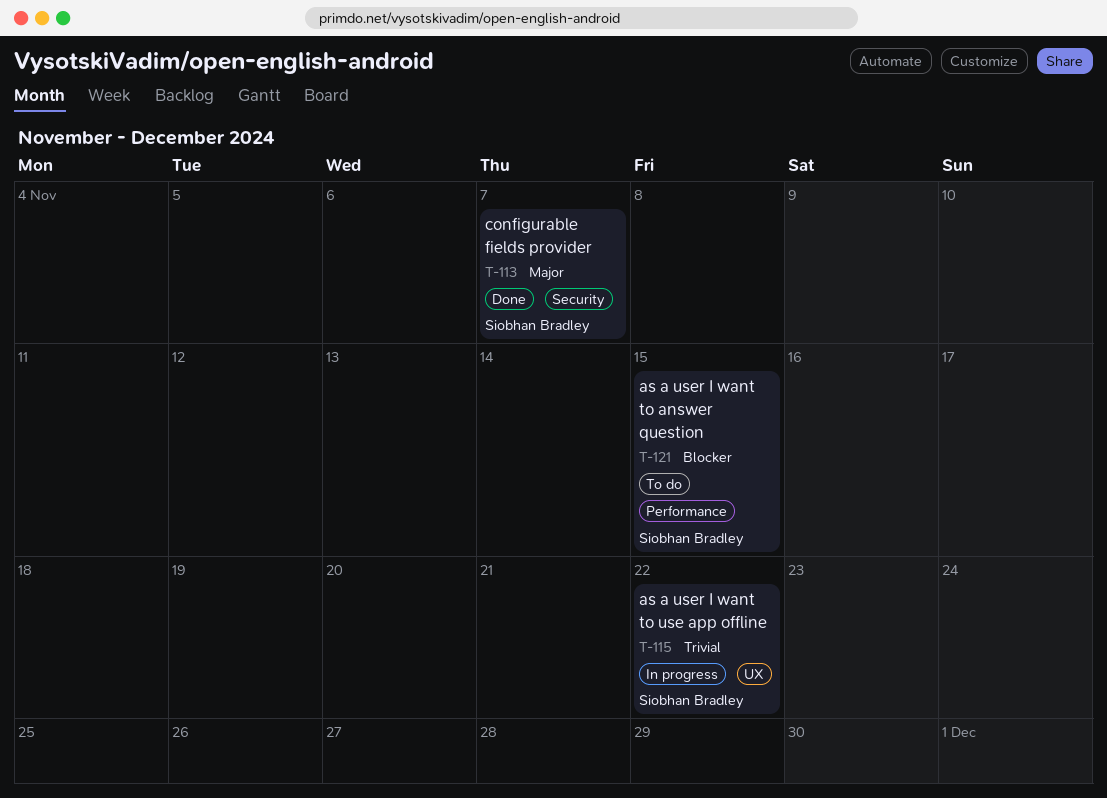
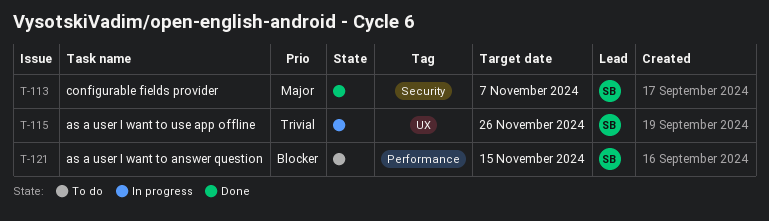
T-115, due: Nov 22 -> Nov 26

